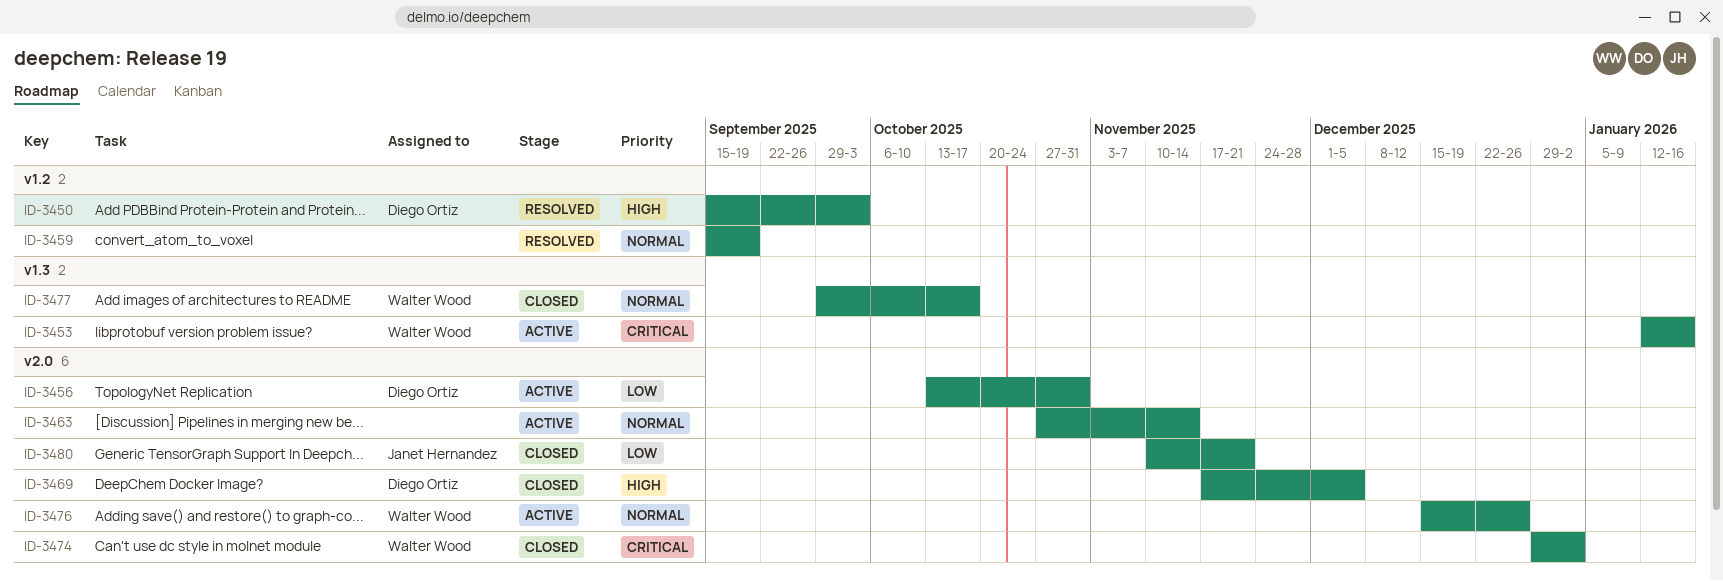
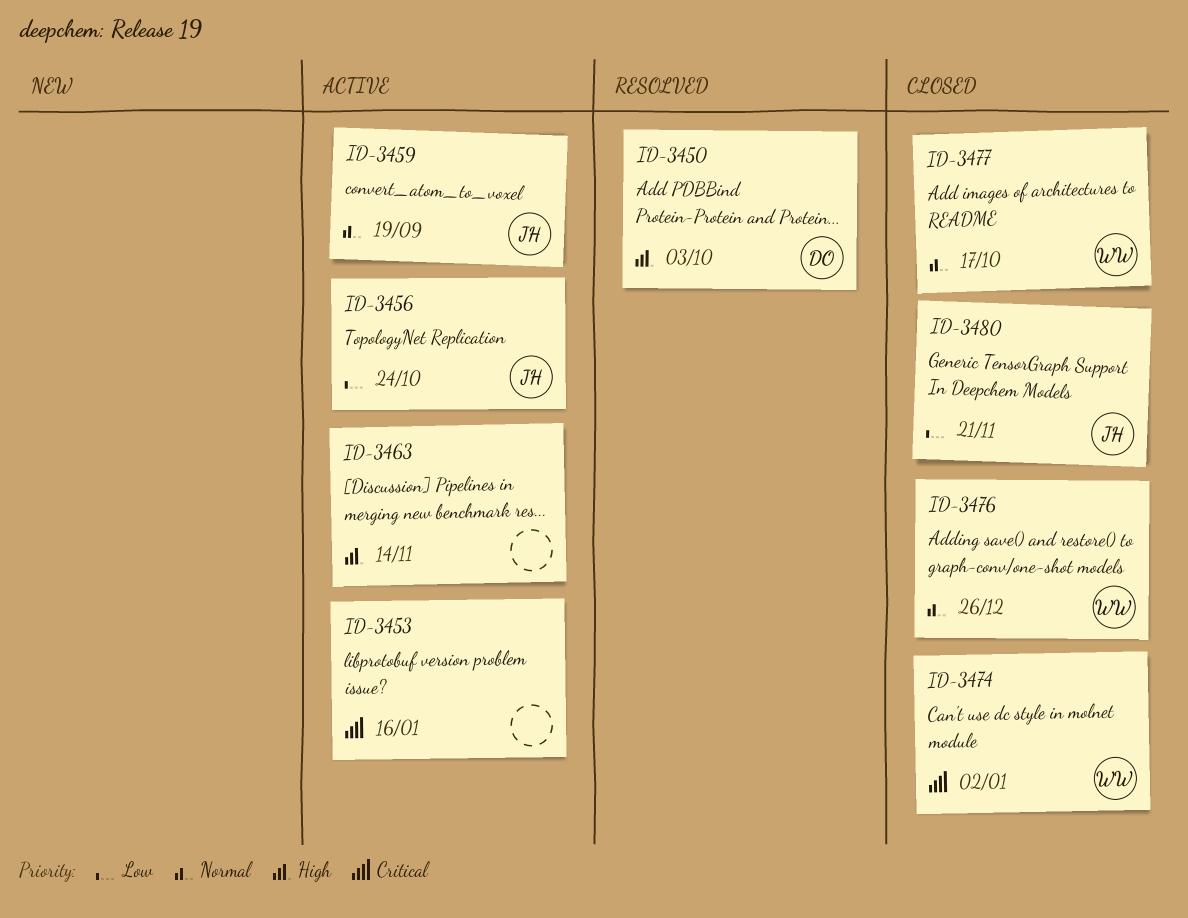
ID-3453, owner: Walter Wood -> none
ID-3456, owner: Diego Ortiz -> Janet Hernandez
ID-3456, due: Oct 31 -> Oct 24
ID-3459, status: Resolved -> Active
ID-3459, owner: none -> Janet Hernandez
ID-3463, priority: Normal -> High
ID-3469: present -> none
ID-3476, status: Active -> Closed

